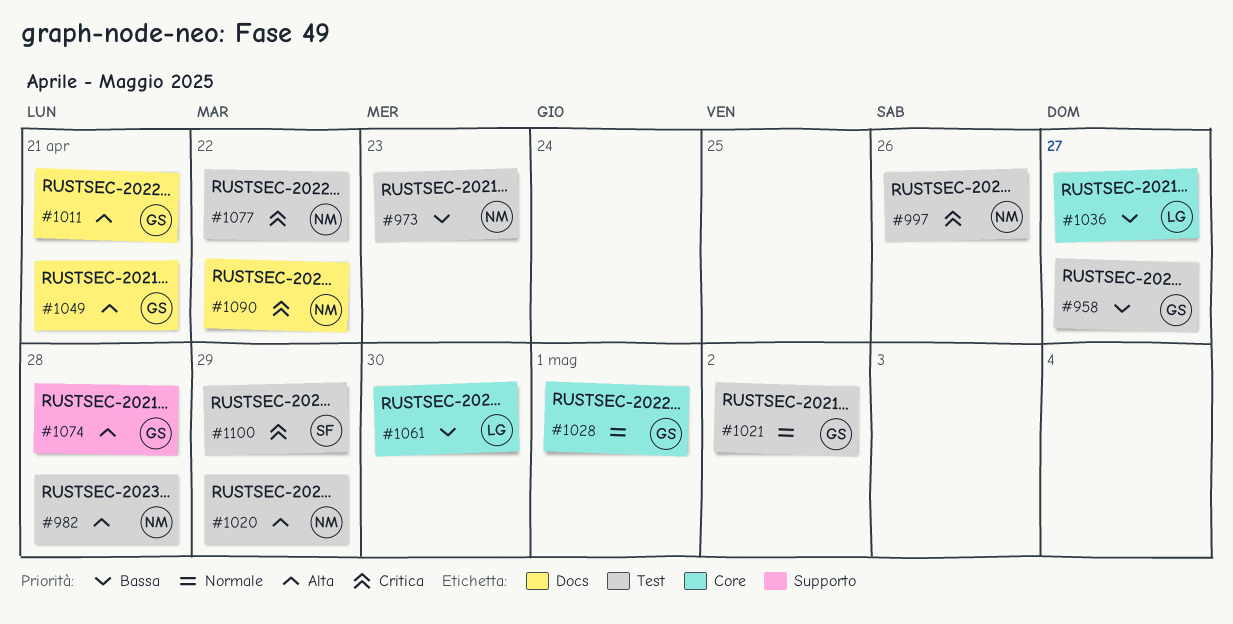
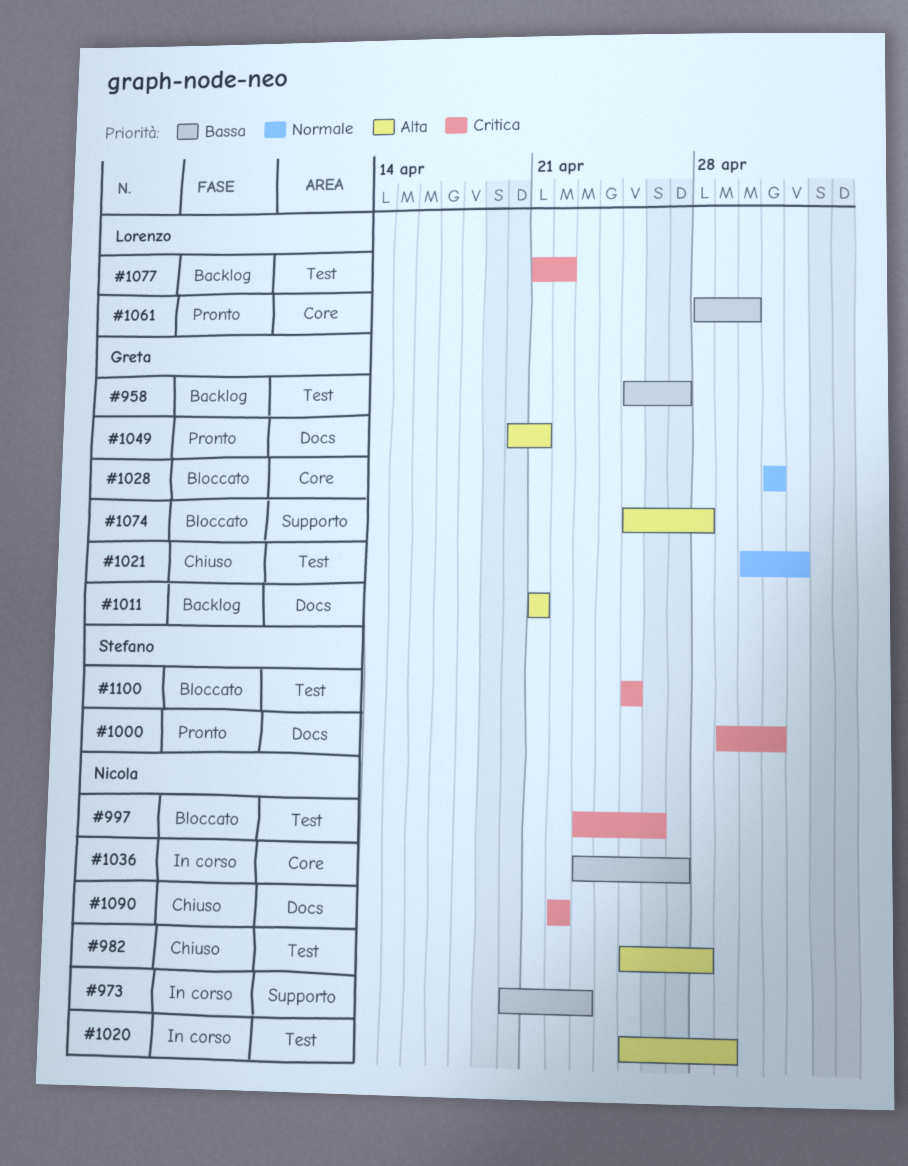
#973, label: Test -> Supporto
#1000: none -> present
#1036, owner: Lorenzo -> Nicola
#1077, owner: Nicola -> Lorenzo
#1100, due: Apr 29 -> Apr 25

